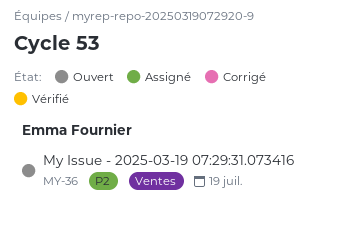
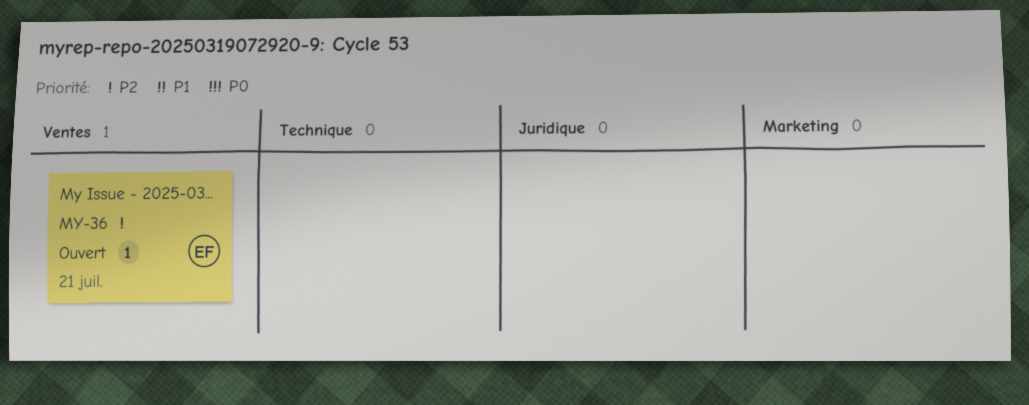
MY-36, due: Jul 19 -> Jul 21

